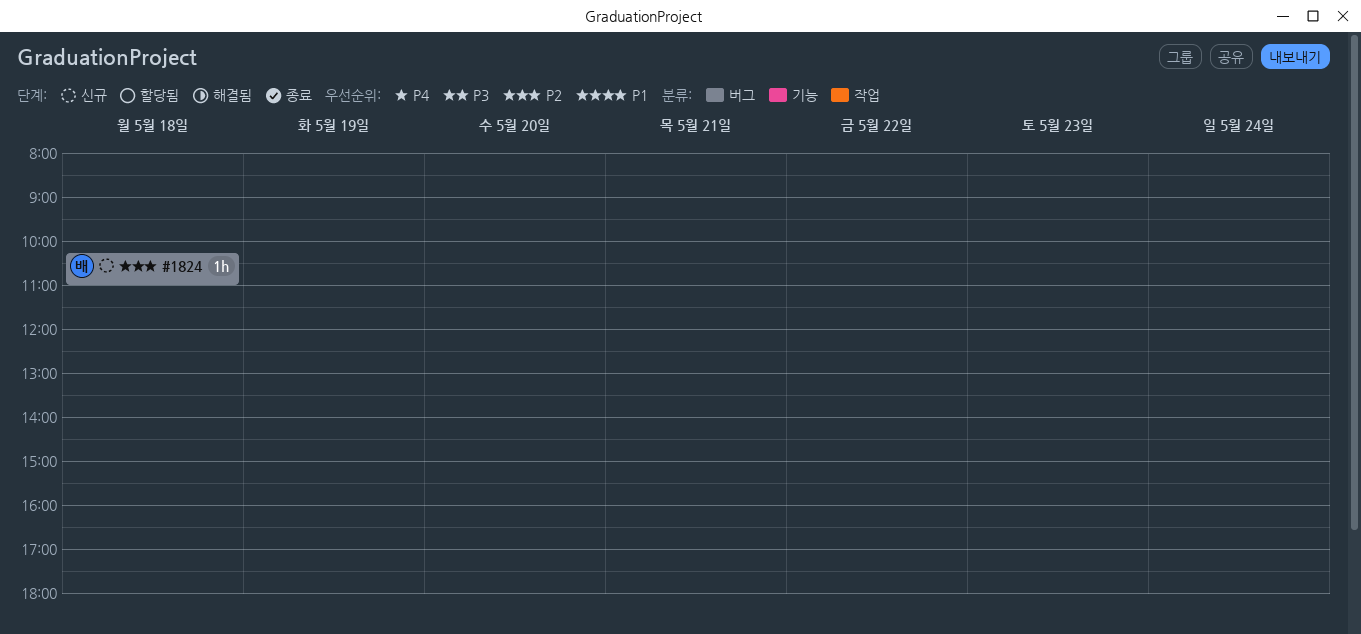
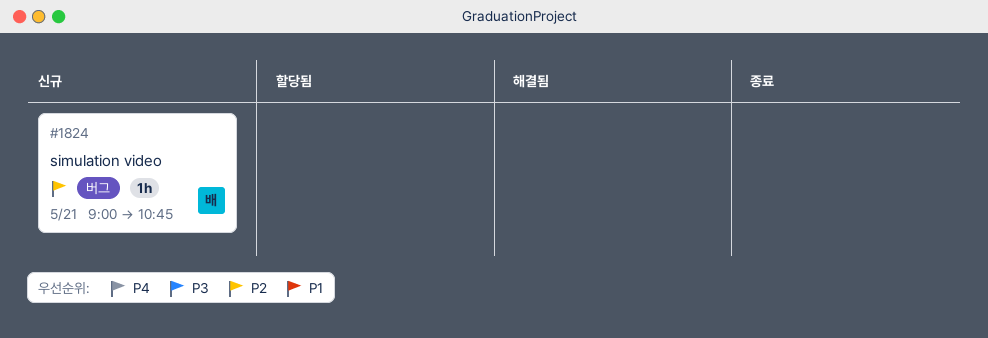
#1824, day: May 18 -> May 21
#1824, begins: 10:15 -> 09:00
#1824, ends: 11:00 -> 10:45

